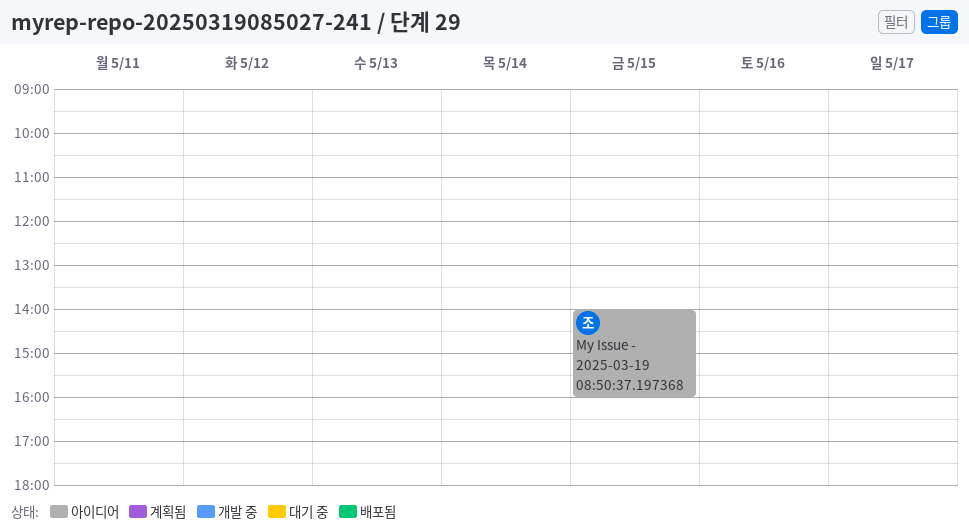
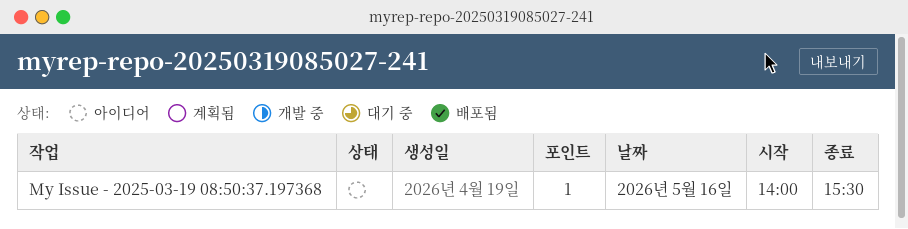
My Issue - 2025-03-19 08:50:37.197368, day: May 15 -> May 16
My Issue - 2025-03-19 08:50:37.197368, ends: 16:00 -> 15:30

